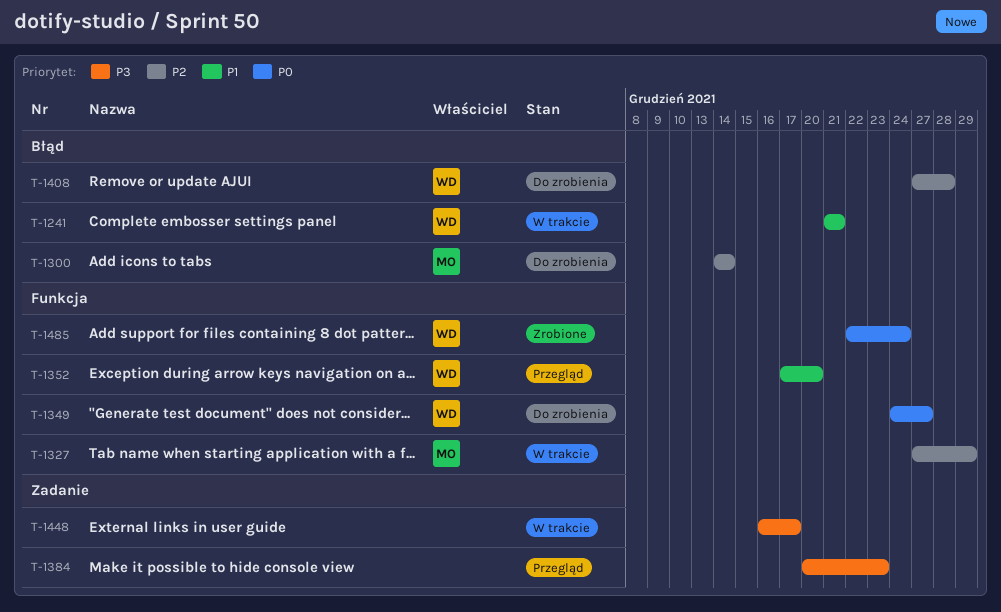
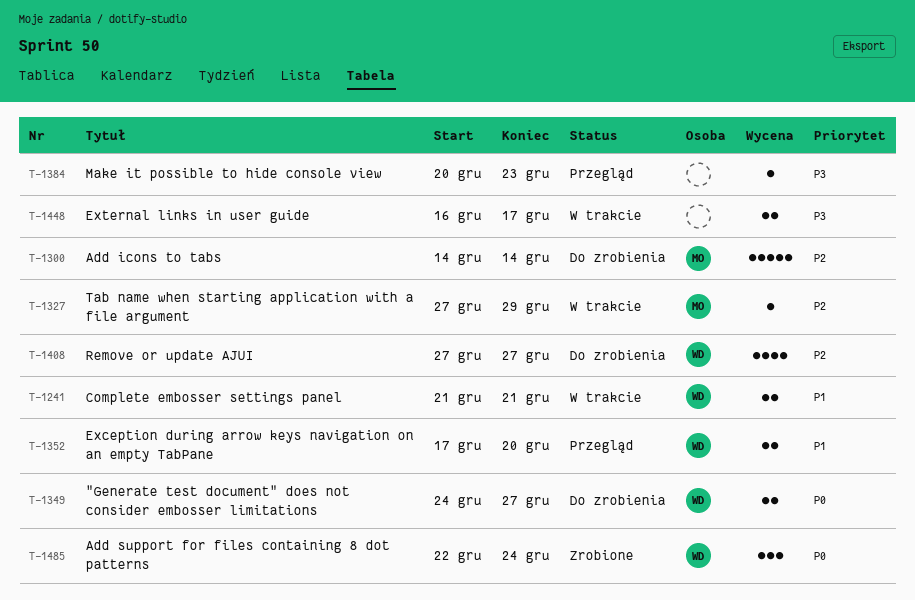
T-1408, due: Dec 28 -> Dec 27

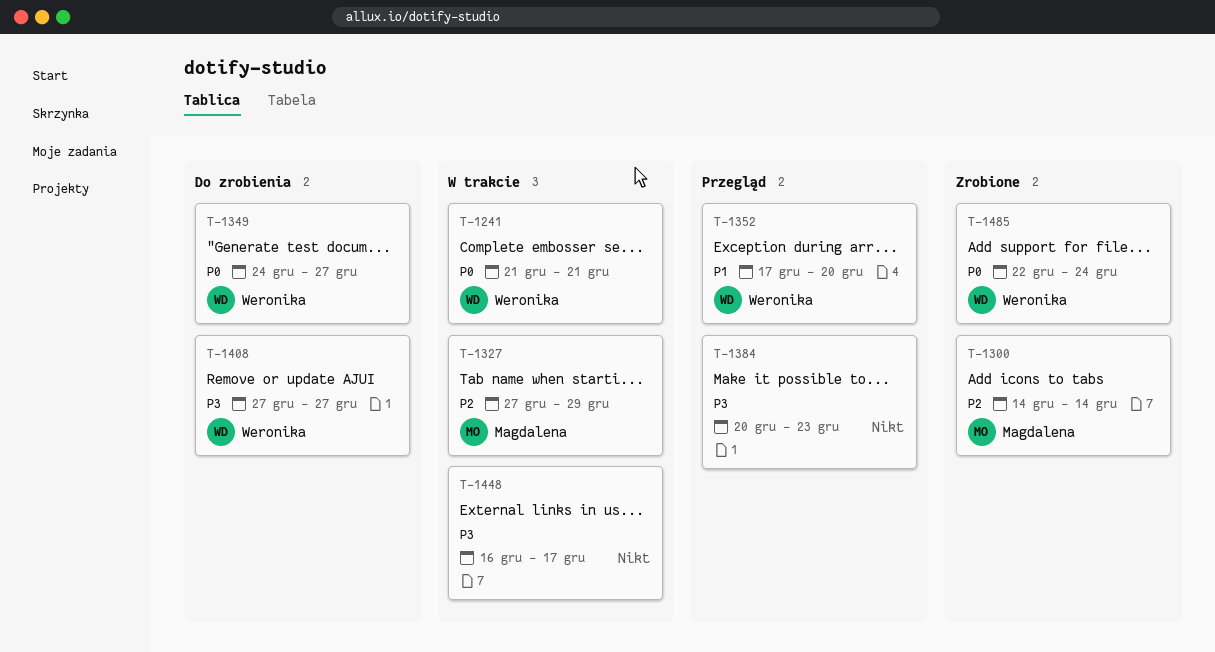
T-1241, priority: P1 -> P0
T-1300, status: Do zrobienia -> Zrobione
T-1408, priority: P2 -> P3

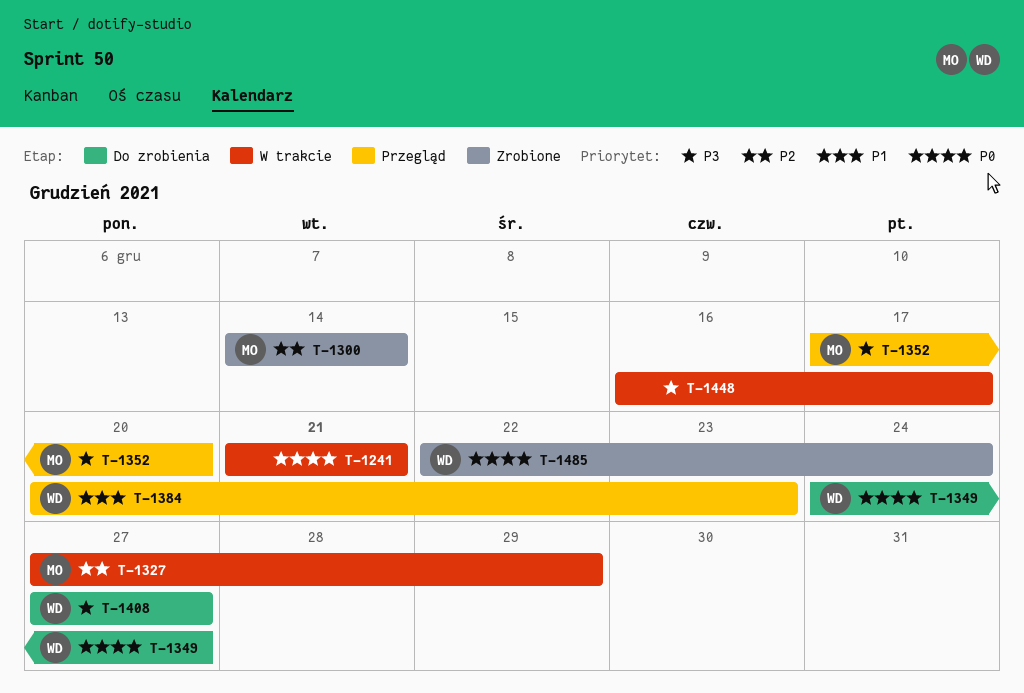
T-1241, owner: Weronika -> none
T-1352, owner: Weronika -> Magdalena
T-1352, priority: P1 -> P3
T-1384, owner: none -> Weronika
T-1384, priority: P3 -> P1

